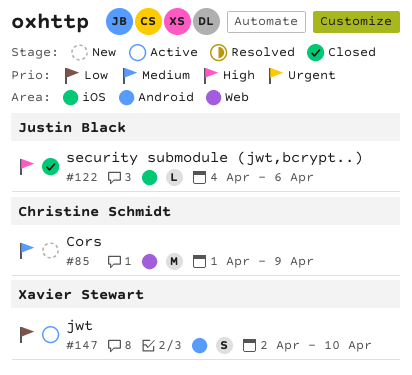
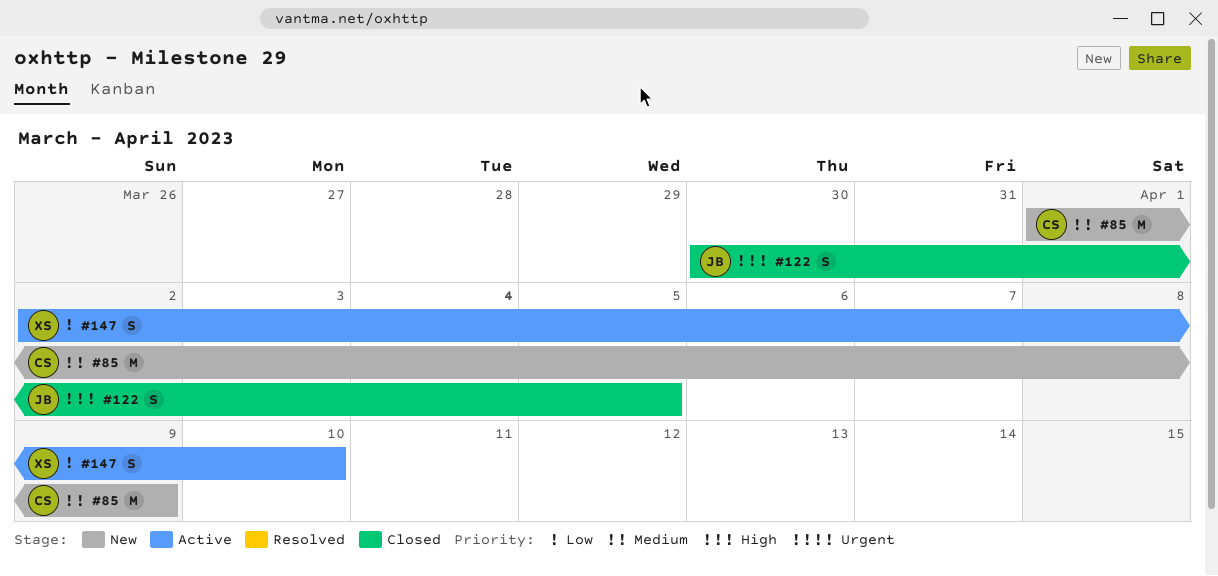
#122, estimate: L -> S
#122, start: Apr 4 -> Mar 30
#122, due: Apr 6 -> Apr 5

